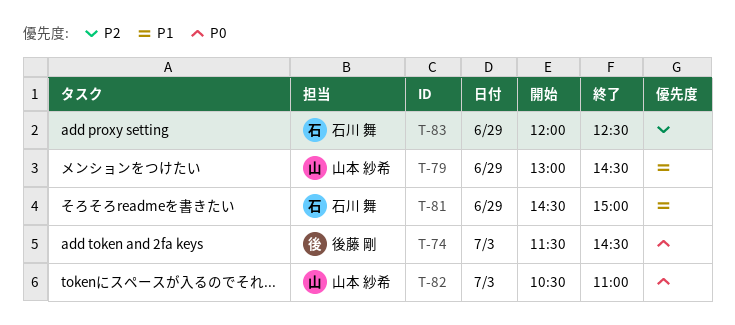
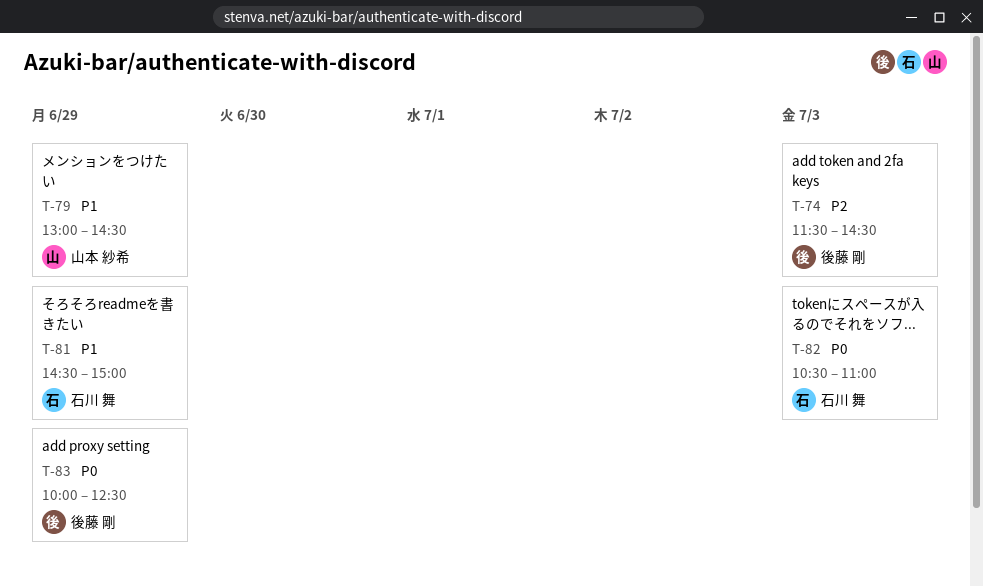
T-74, priority: P0 -> P2
T-82, owner: 山本 紗希 -> 石川 舞
T-83, owner: 石川 舞 -> 後藤 剛
T-83, priority: P2 -> P0
T-83, begins: 12:00 -> 10:00

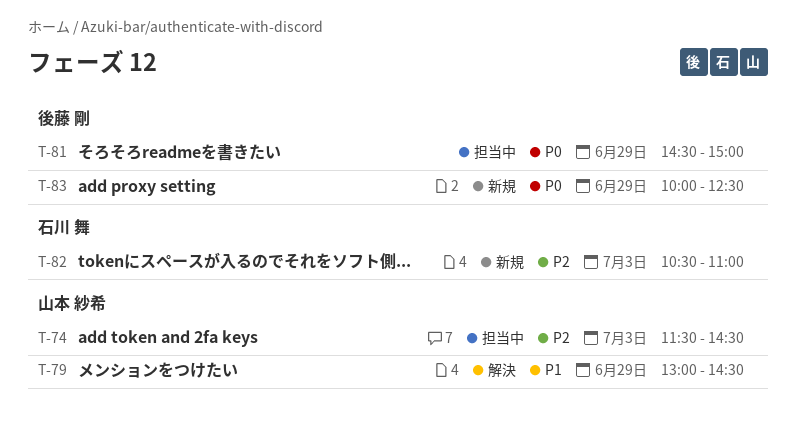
T-74, owner: 後藤 剛 -> 山本 紗希
T-81, owner: 石川 舞 -> 後藤 剛
T-81, priority: P1 -> P0
T-82, priority: P0 -> P2

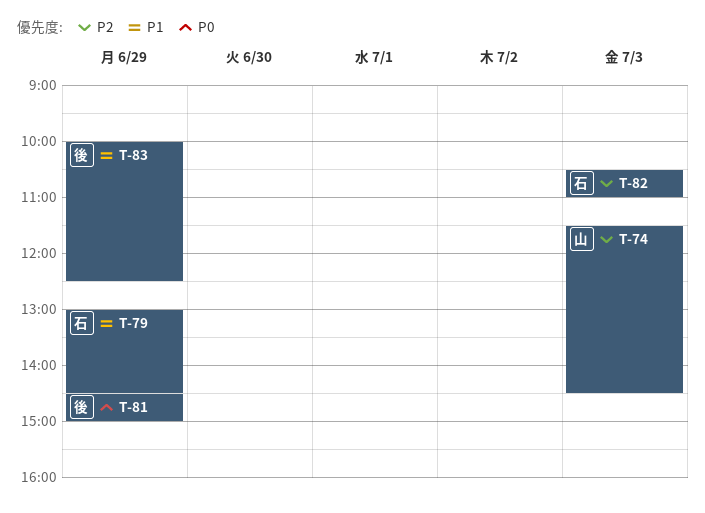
T-79, owner: 山本 紗希 -> 石川 舞
T-83, priority: P0 -> P1

